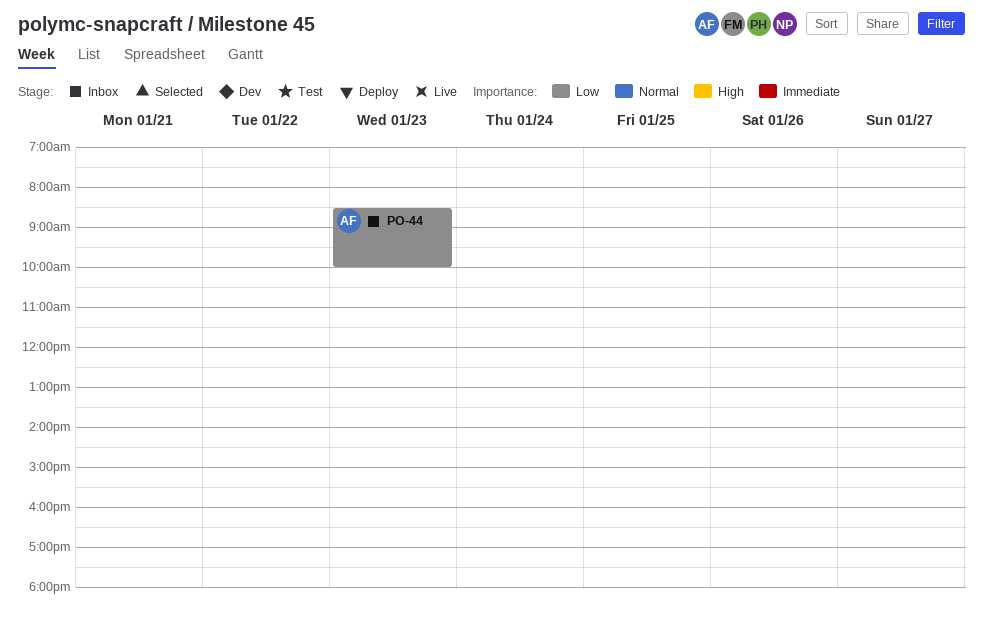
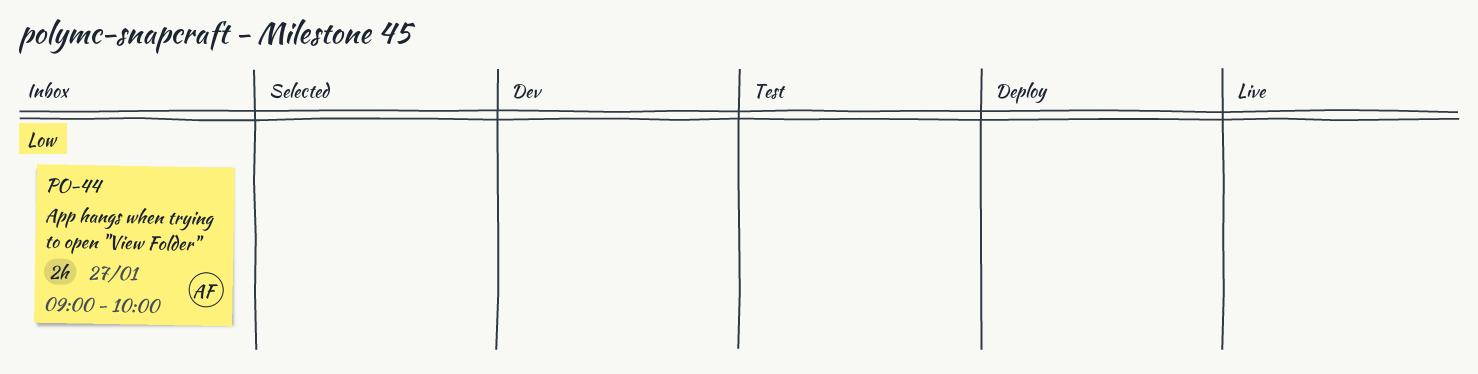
PO-44, day: Jan 23 -> Jan 27
PO-44, begins: 08:30 -> 09:00

